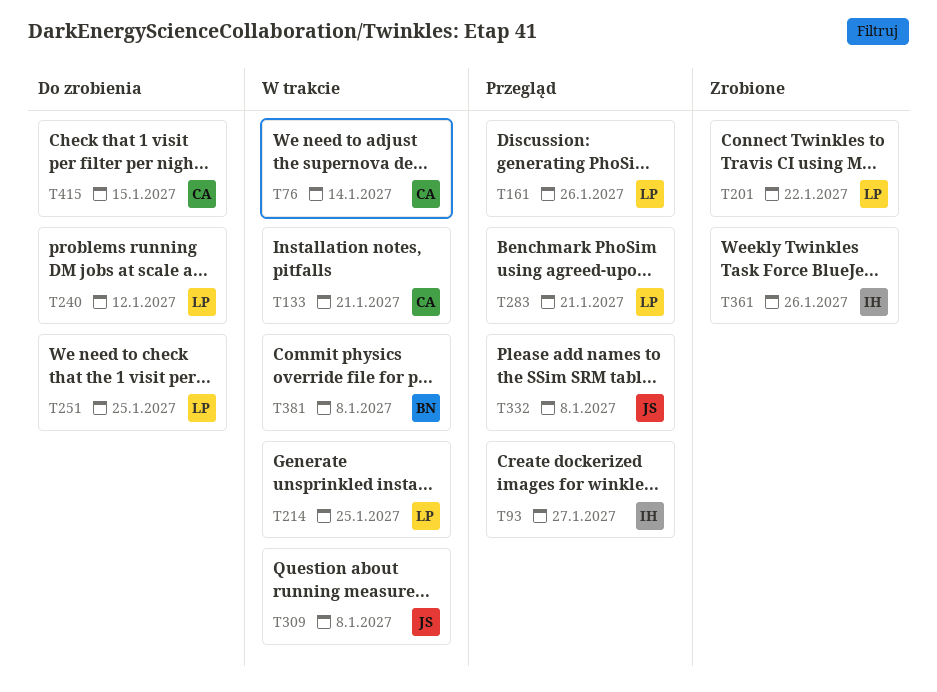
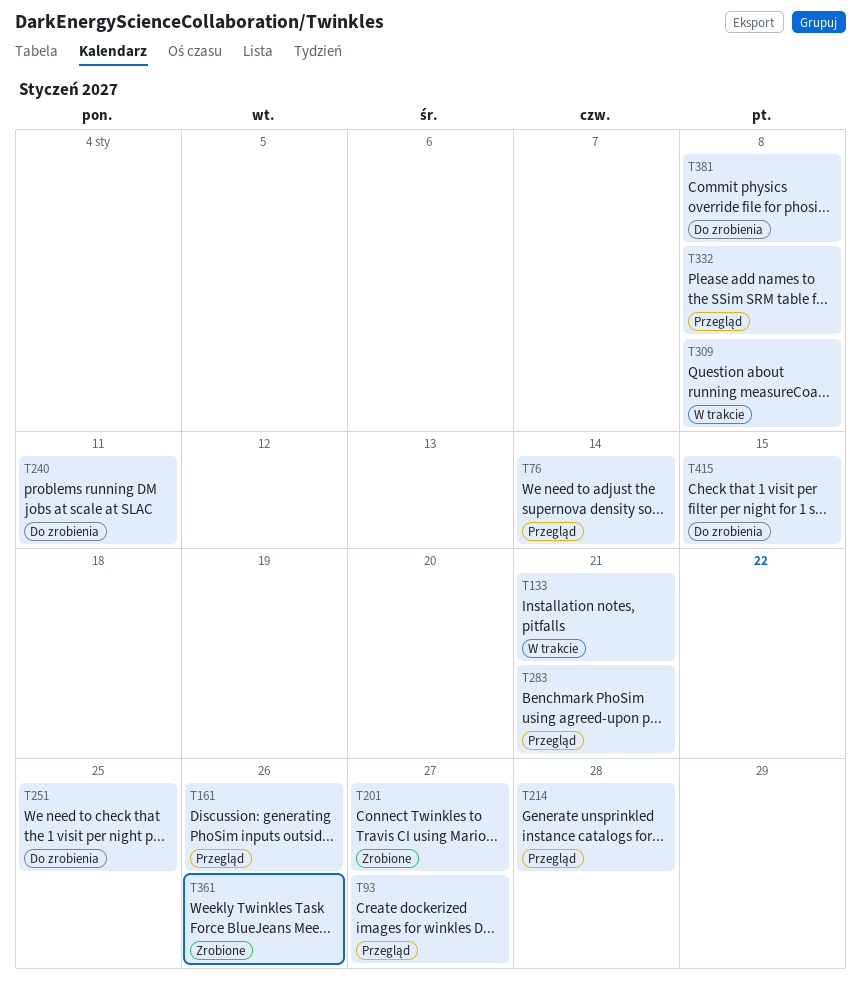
T76, status: W trakcie -> Przegląd
T201, due: Jan 22 -> Jan 27
T214, status: W trakcie -> Przegląd
T214, due: Jan 25 -> Jan 28
T240, due: Jan 12 -> Jan 11
T381, status: W trakcie -> Do zrobienia

